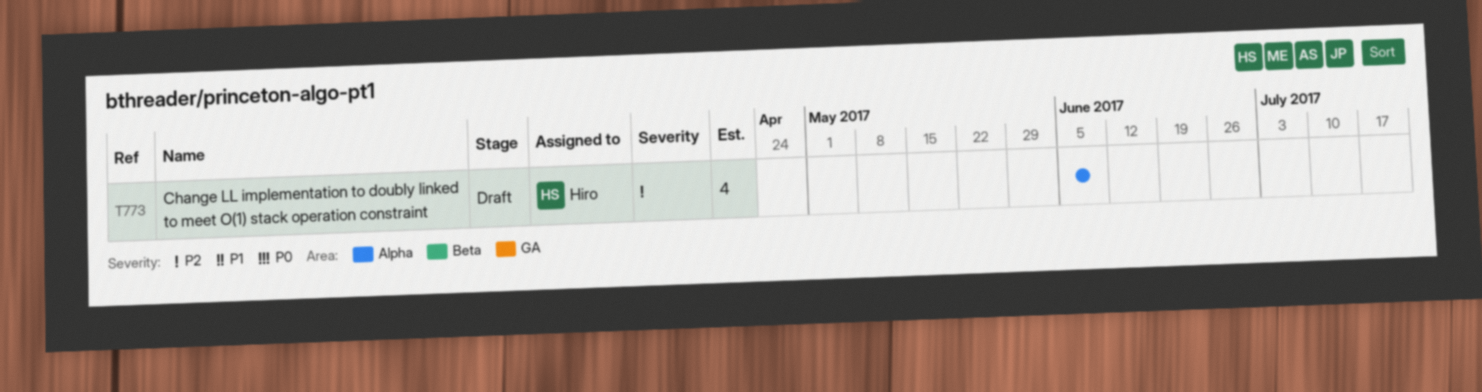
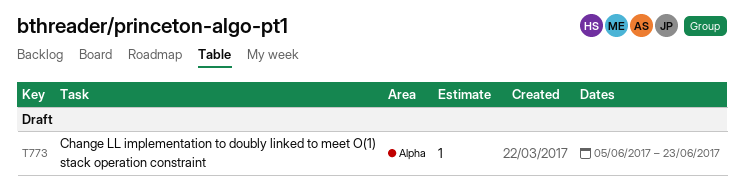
T773, estimate: 4 -> 1
T773, due: Jun 9 -> Jun 23

